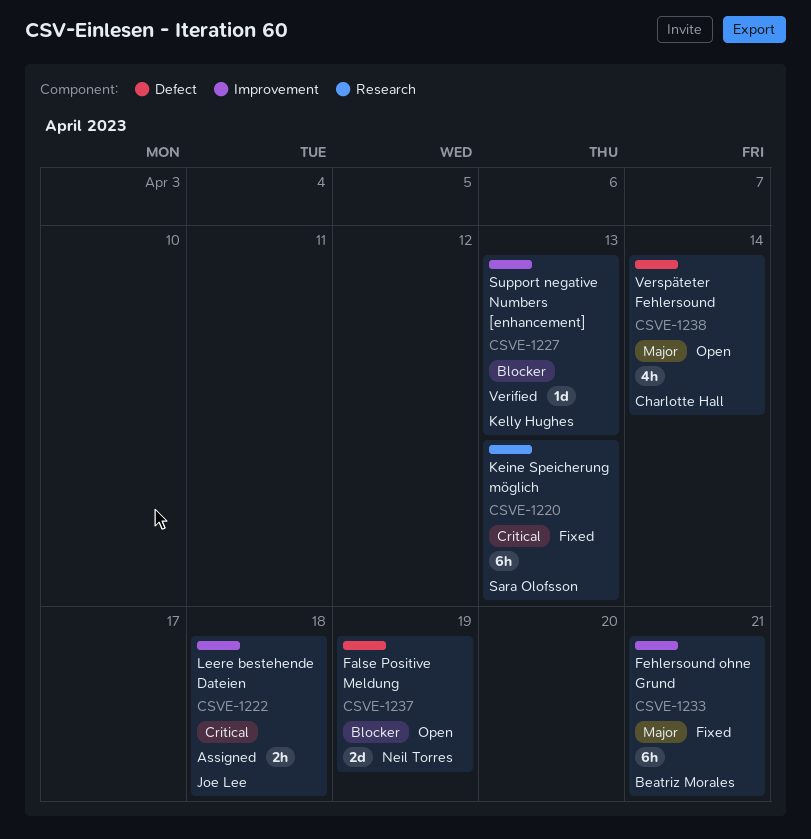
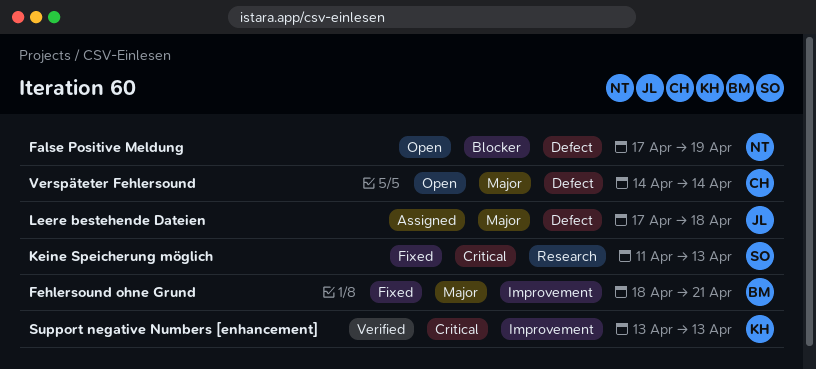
Leere bestehende Dateien, priority: Critical -> Major
Leere bestehende Dateien, label: Improvement -> Defect
Support negative Numbers [enhancement], priority: Blocker -> Critical

